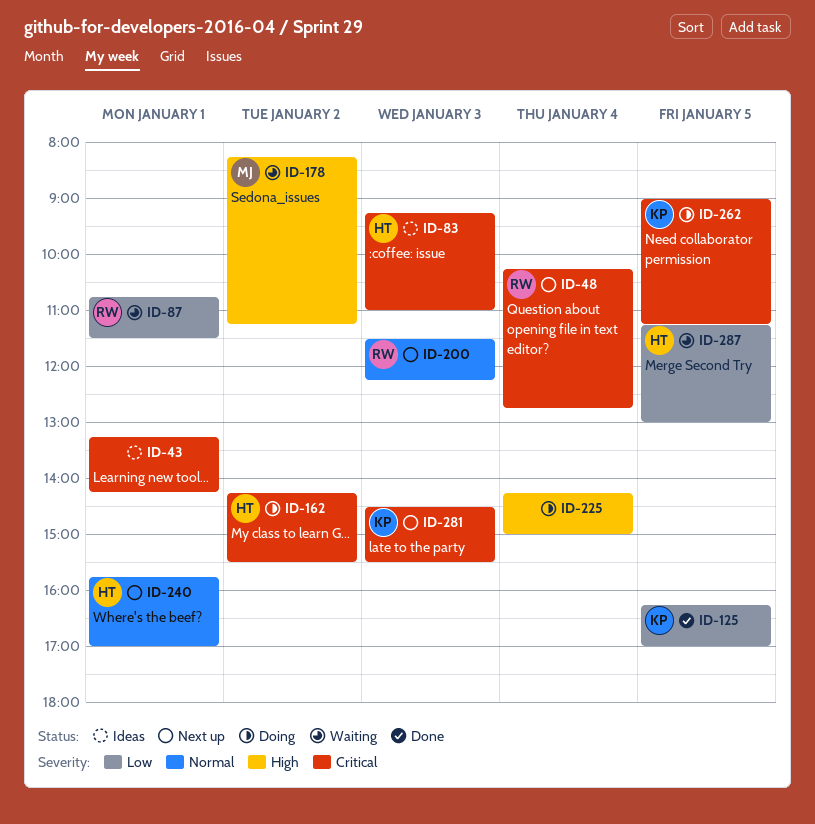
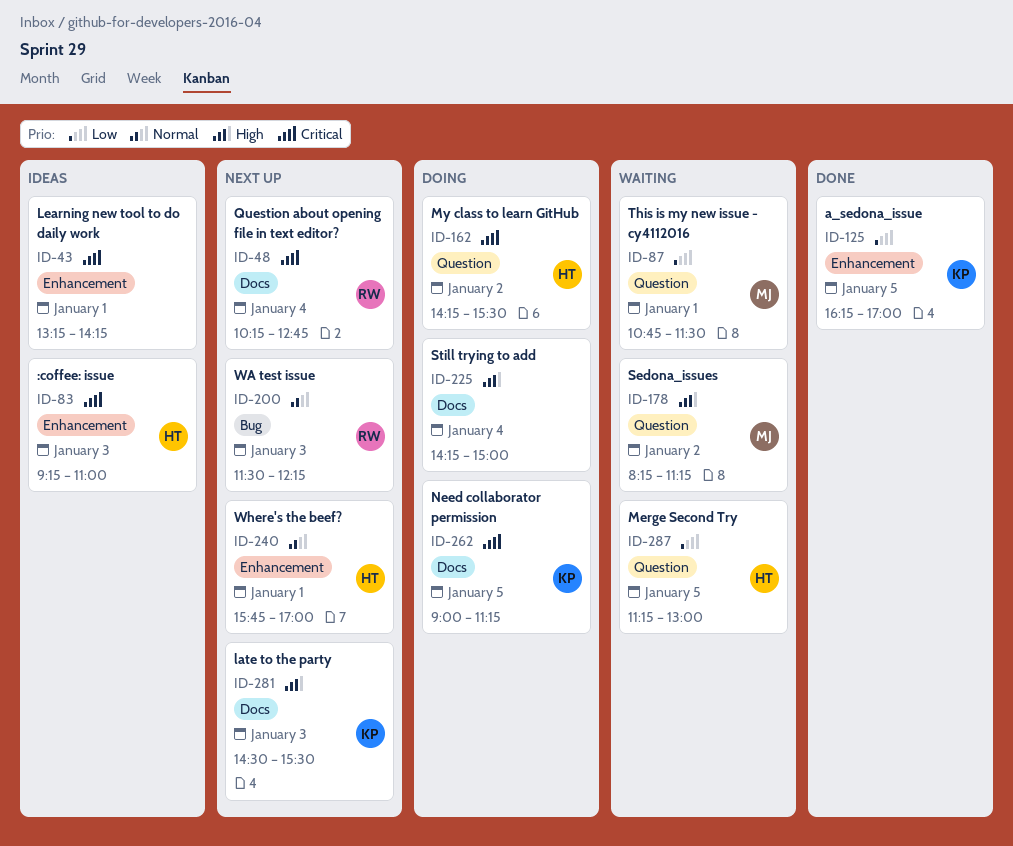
ID-87, owner: RW -> MJ
ID-281, priority: Critical -> High

